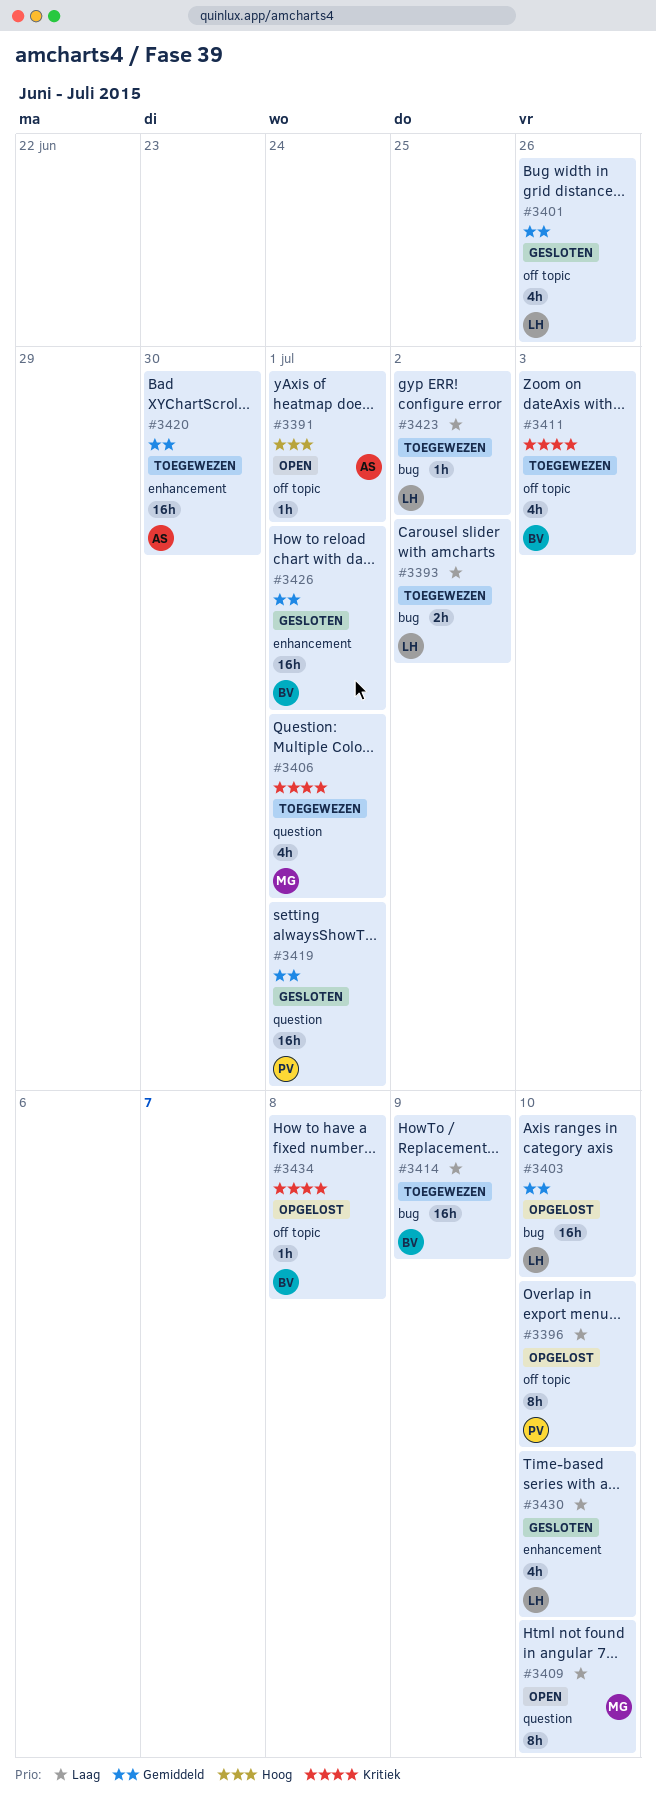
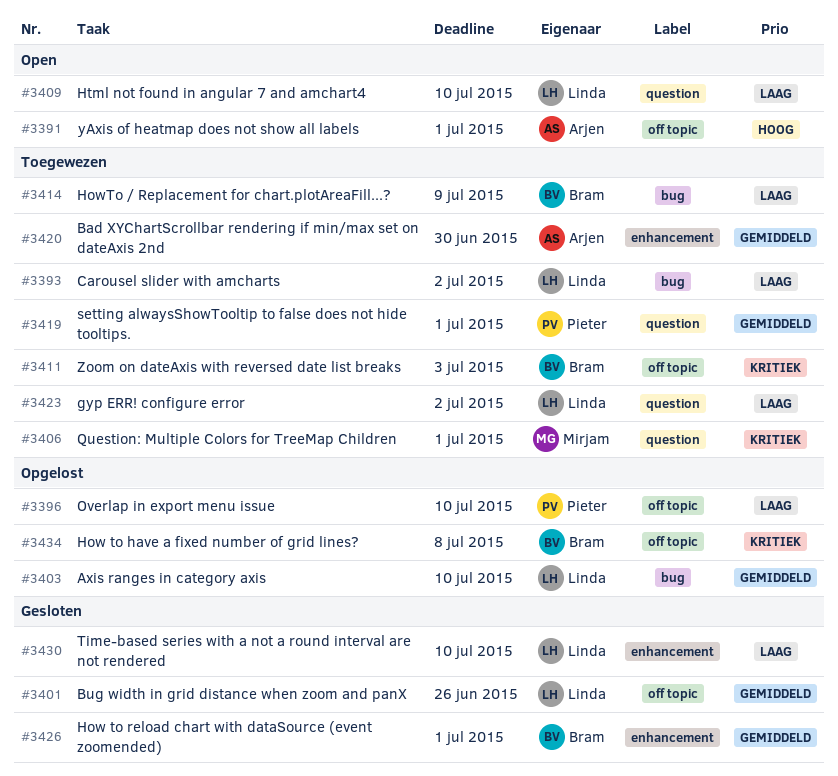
#3409, owner: Mirjam -> Linda
#3419, status: Gesloten -> Toegewezen
#3423, label: bug -> question

